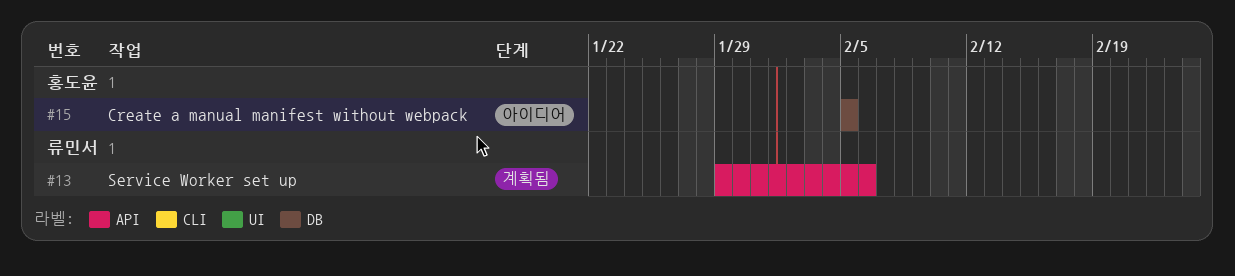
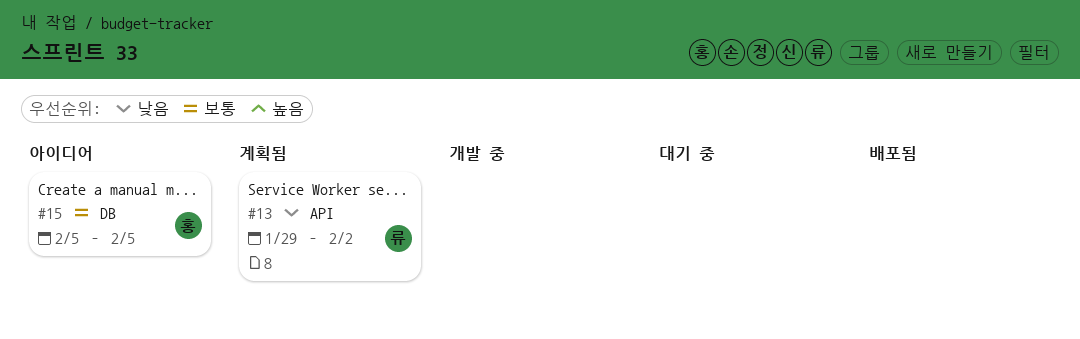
#13, due: Feb 6 -> Feb 2

